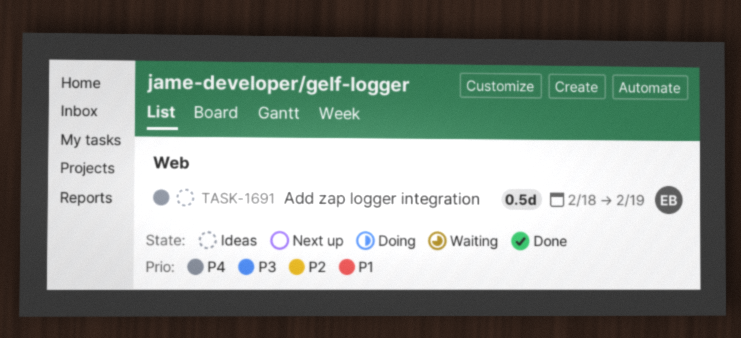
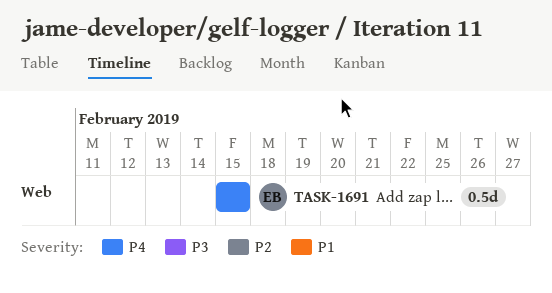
TASK-1691, start: Feb 18 -> Feb 15
TASK-1691, due: Feb 19 -> Feb 15

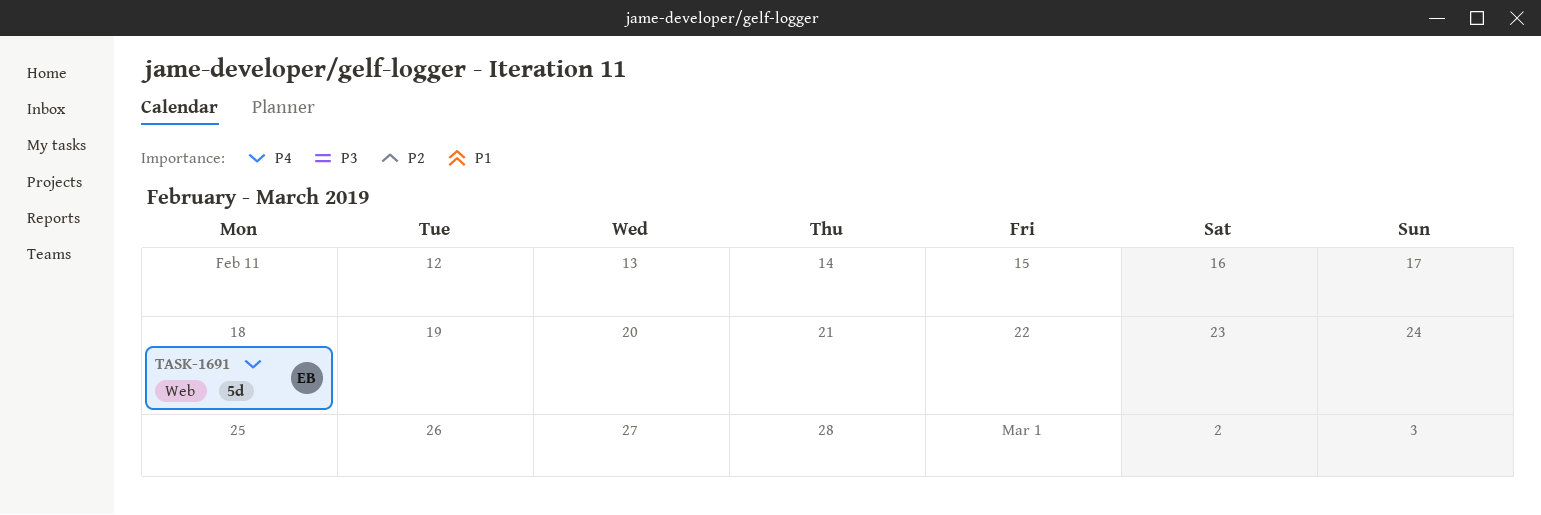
TASK-1691, estimate: 0.5d -> 5d
TASK-1691, due: Feb 15 -> Feb 18

